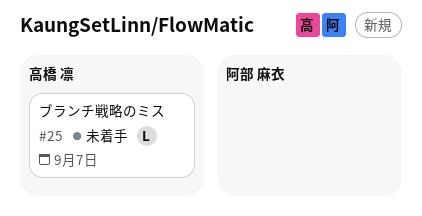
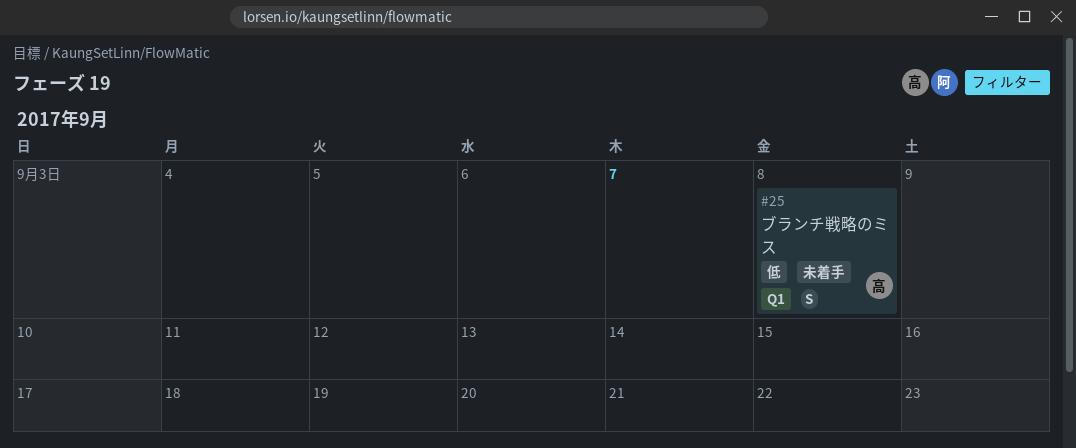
#25, estimate: L -> S
#25, due: Sep 7 -> Sep 8

